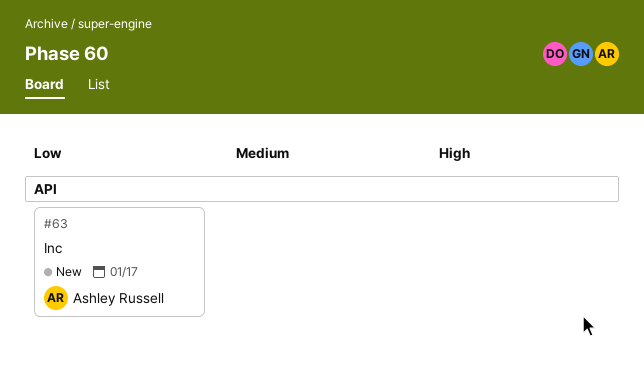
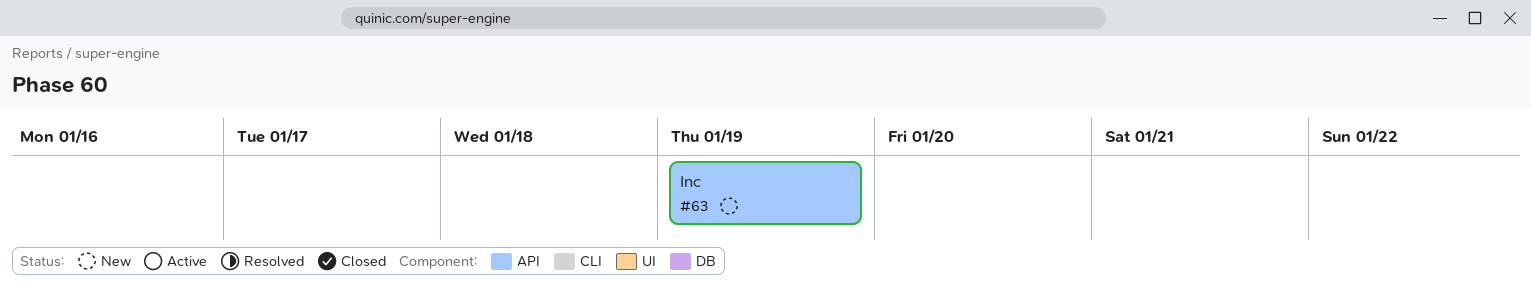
#63, due: Jan 17 -> Jan 19

